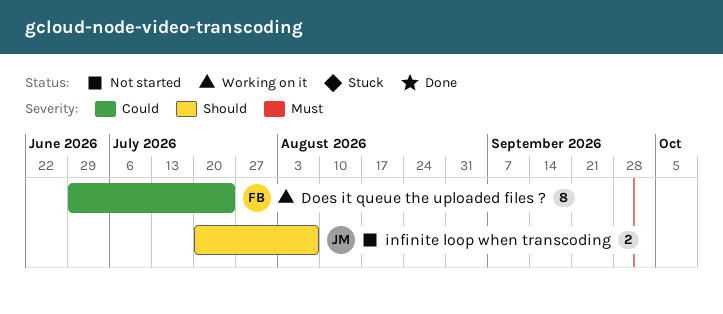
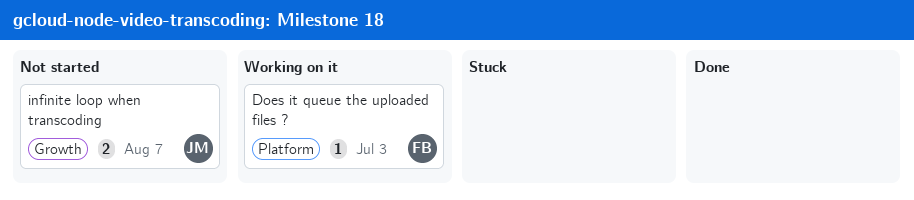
Does it queue the uploaded files ?, estimate: 8 -> 1
Does it queue the uploaded files ?, due: Jul 24 -> Jul 3

